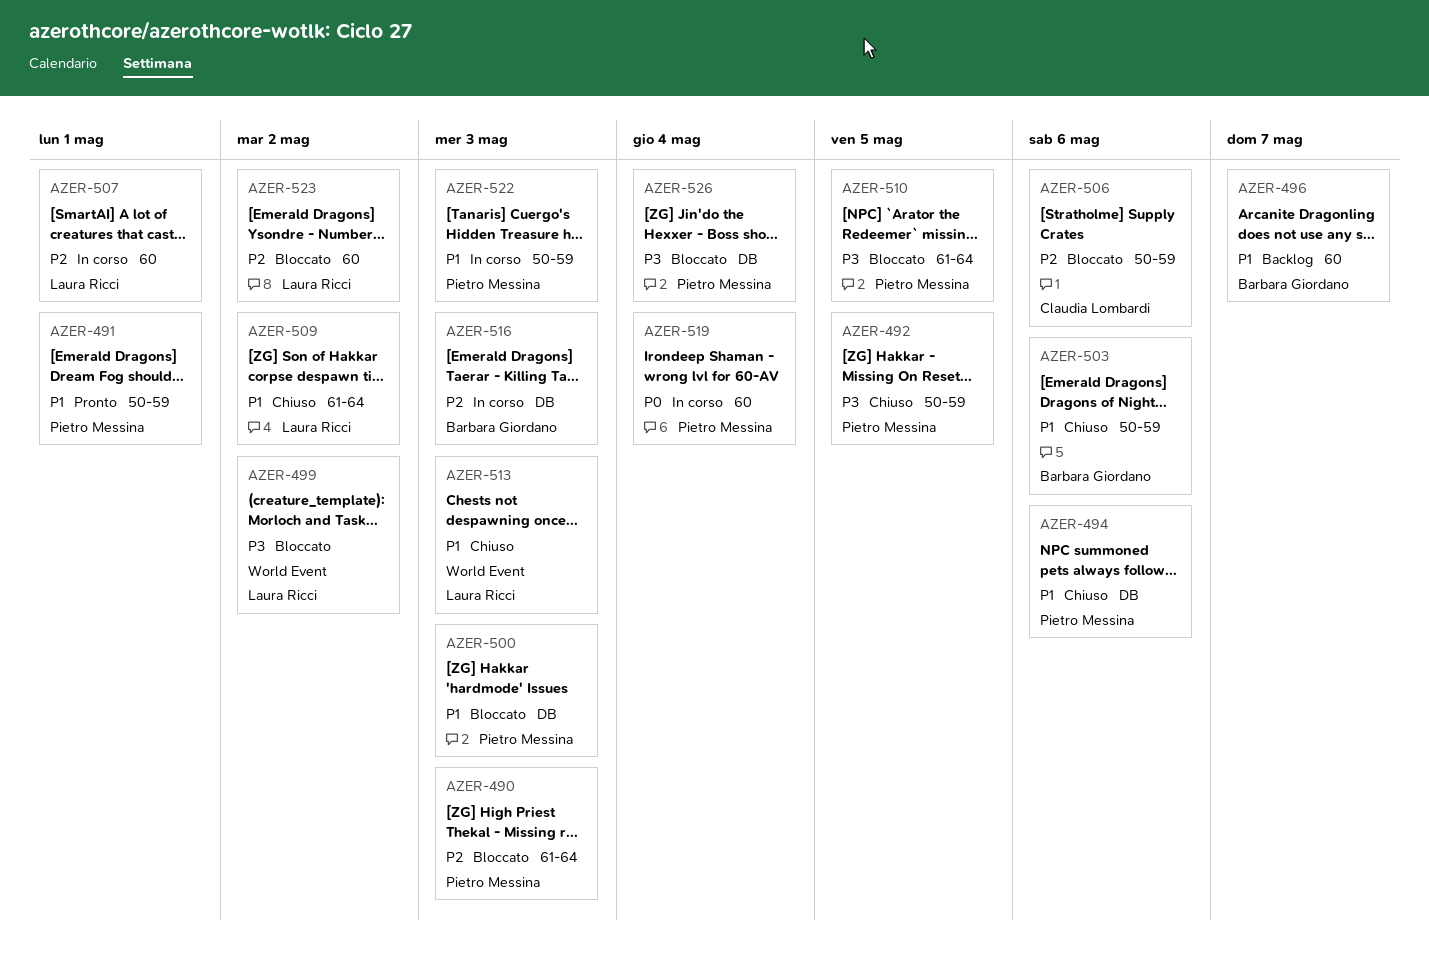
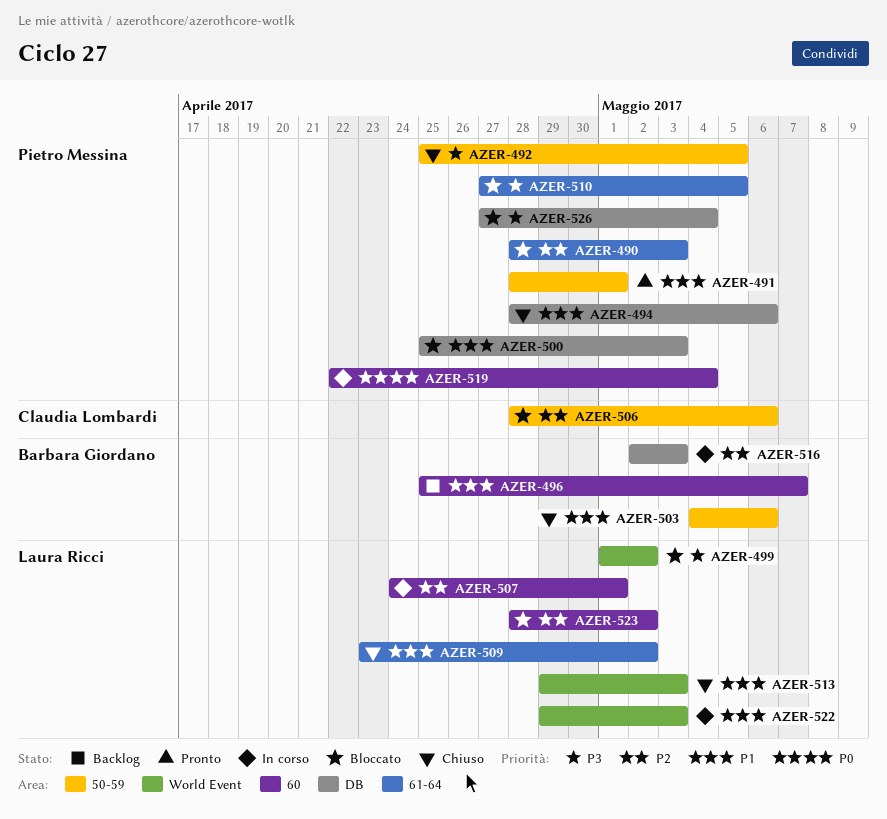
AZER-522, owner: Pietro Messina -> Laura Ricci
AZER-522, label: 50-59 -> World Event

